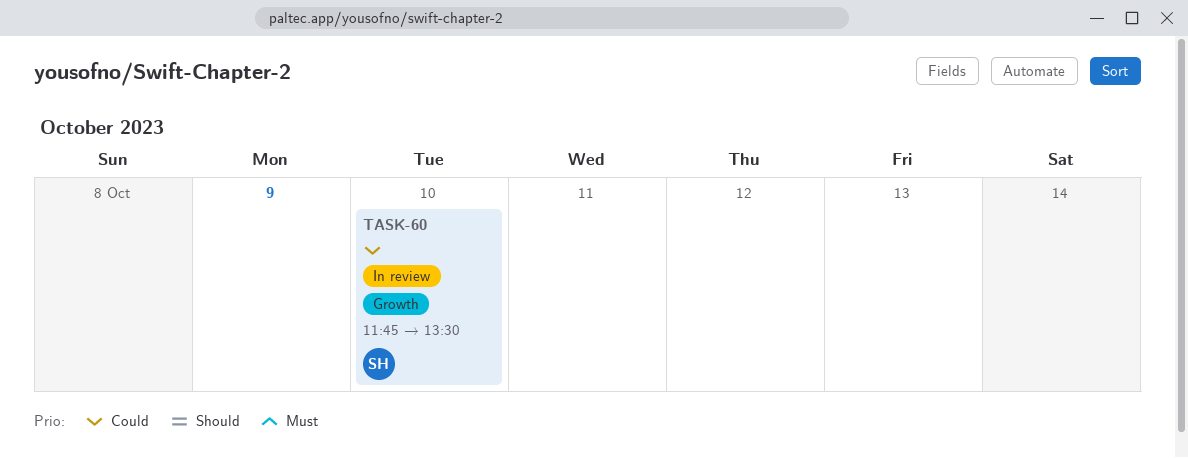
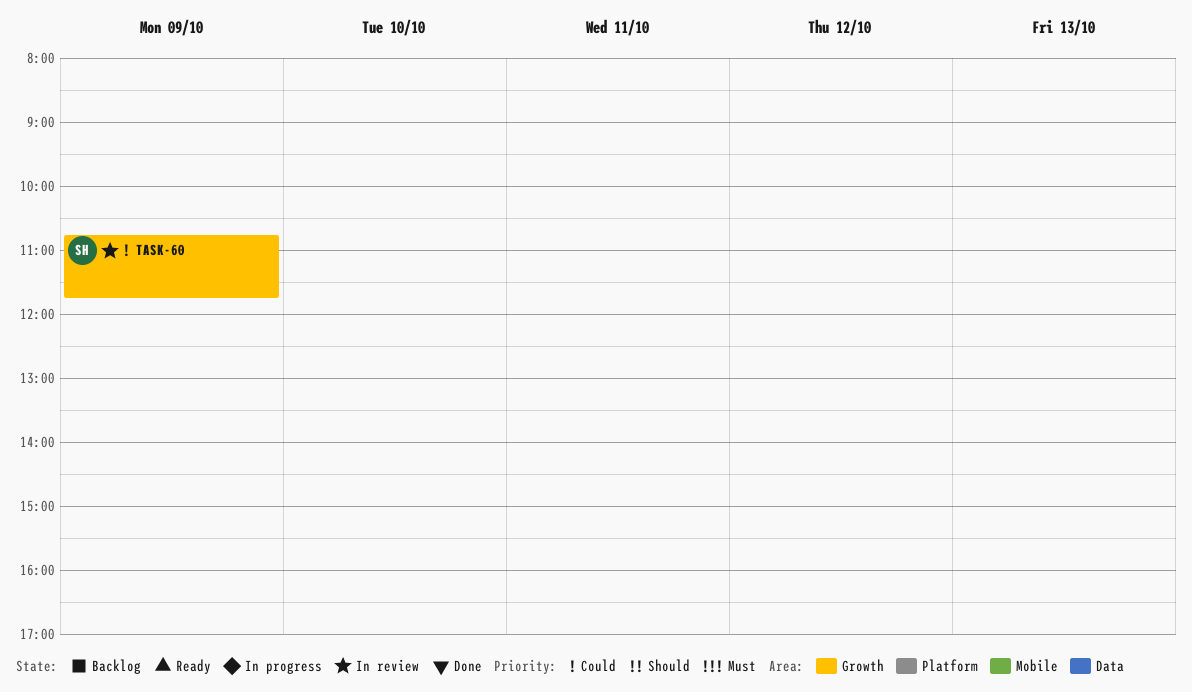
TASK-60, day: Oct 10 -> Oct 9
TASK-60, begins: 11:45 -> 10:45
TASK-60, ends: 13:30 -> 11:45

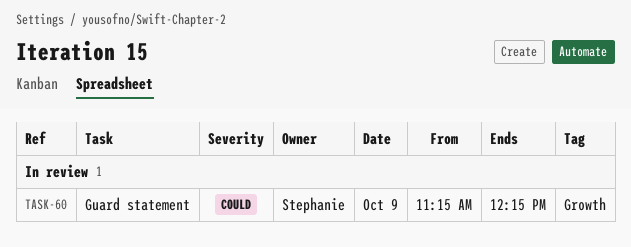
TASK-60, begins: 10:45 -> 11:15
TASK-60, ends: 11:45 -> 12:15

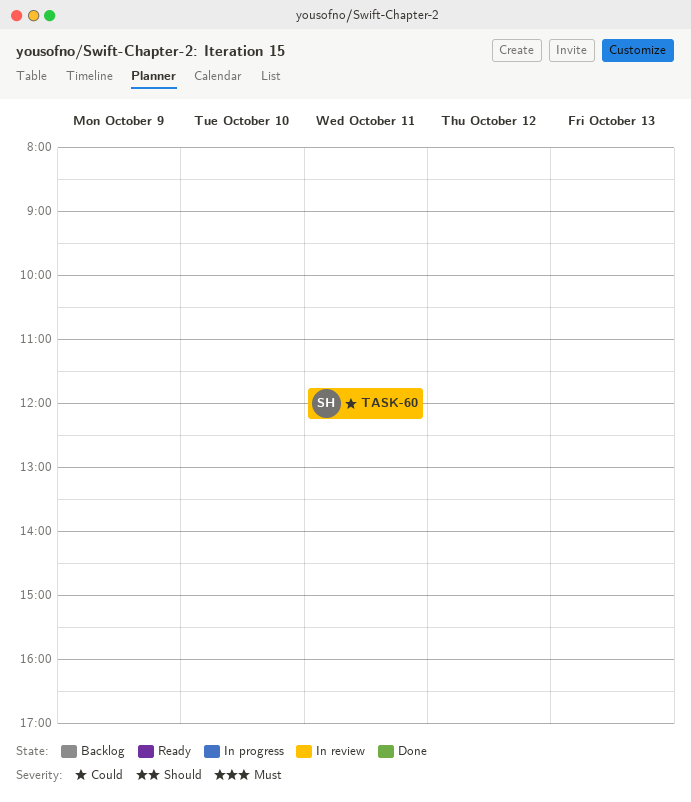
TASK-60, day: Oct 9 -> Oct 11
TASK-60, begins: 11:15 -> 11:45

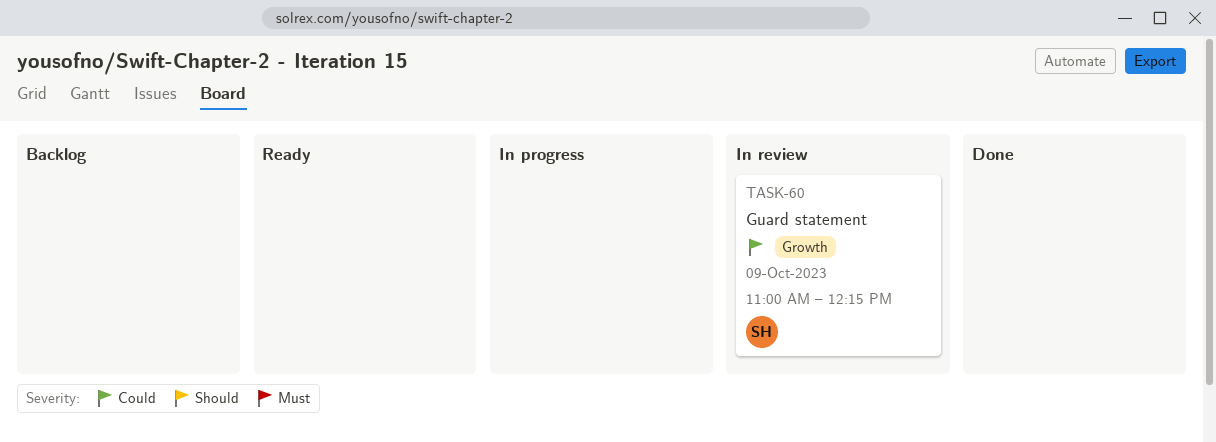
TASK-60, day: Oct 11 -> Oct 9
TASK-60, begins: 11:45 -> 11:00

